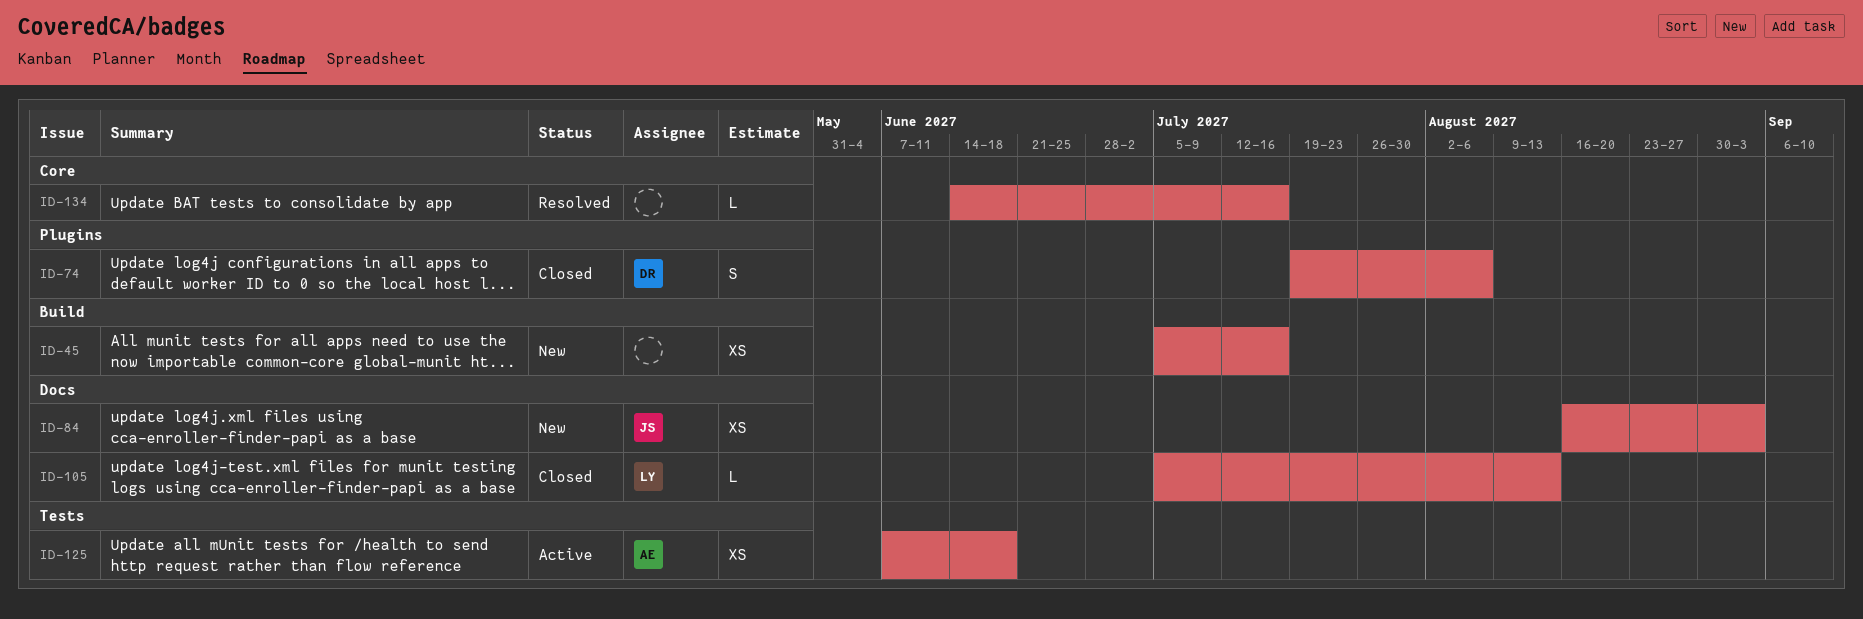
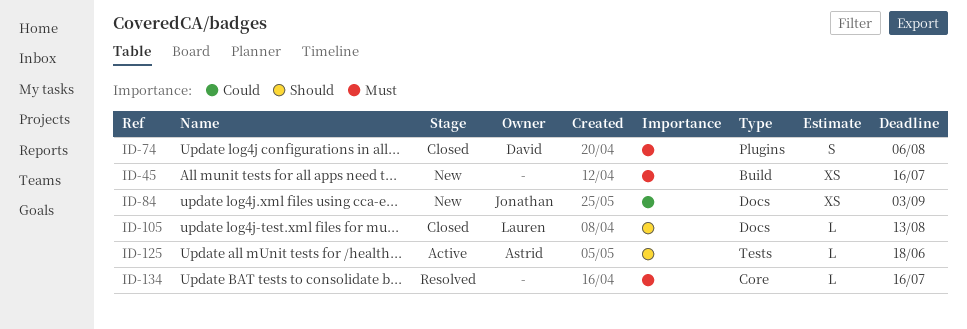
ID-125, estimate: XS -> L

